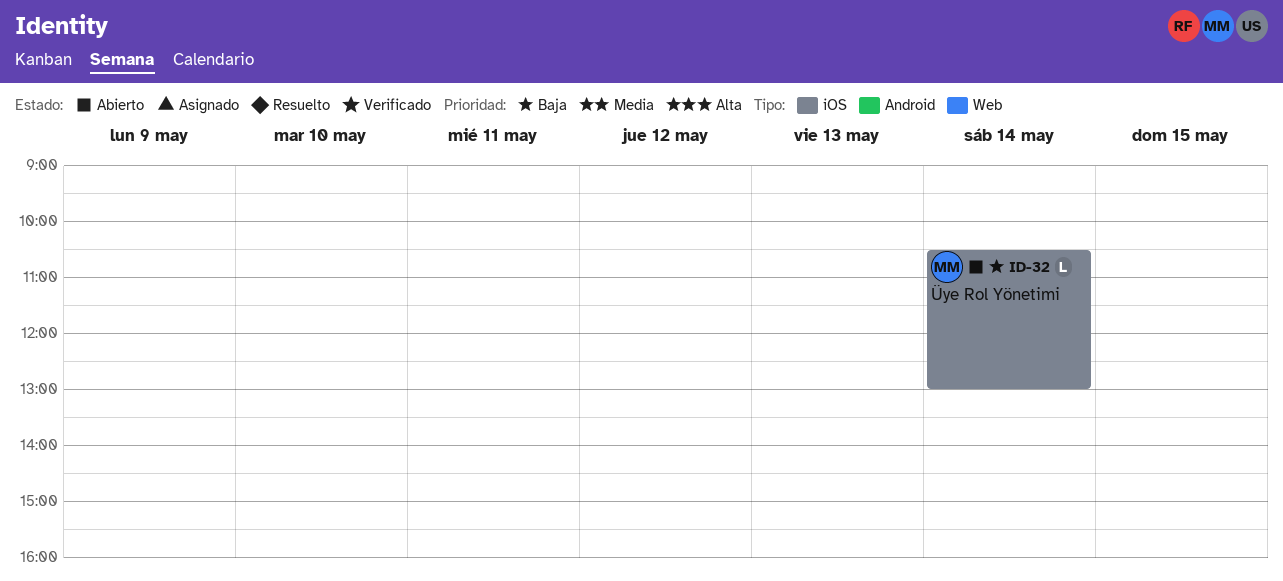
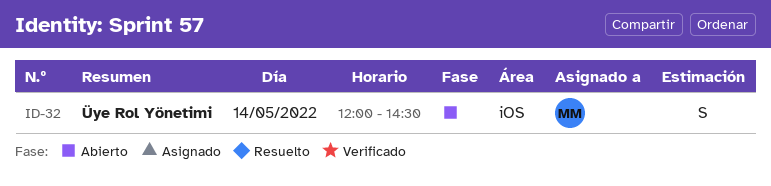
ID-32, estimate: L -> S
ID-32, begins: 10:30 -> 12:00
ID-32, ends: 13:00 -> 14:30

